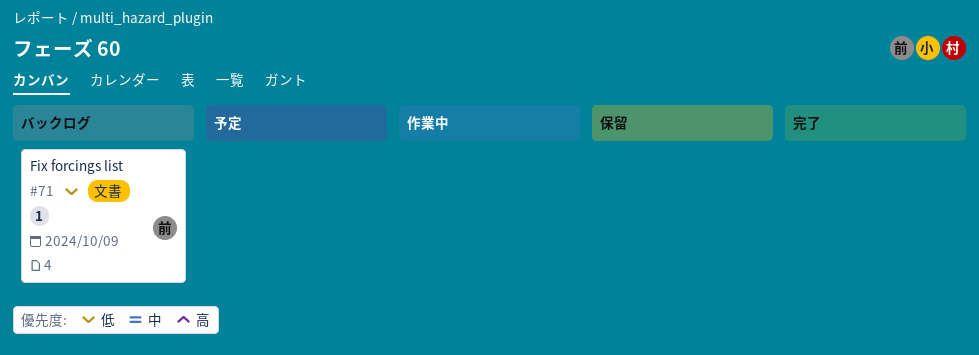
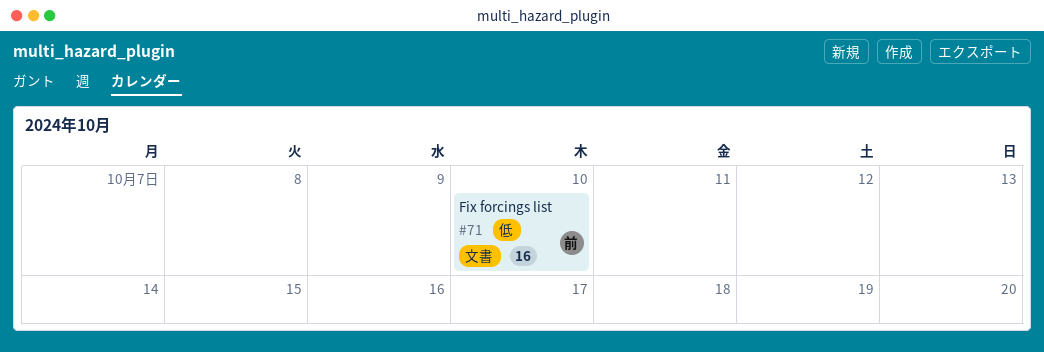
#71, estimate: 1 -> 16
#71, due: Oct 9 -> Oct 10

